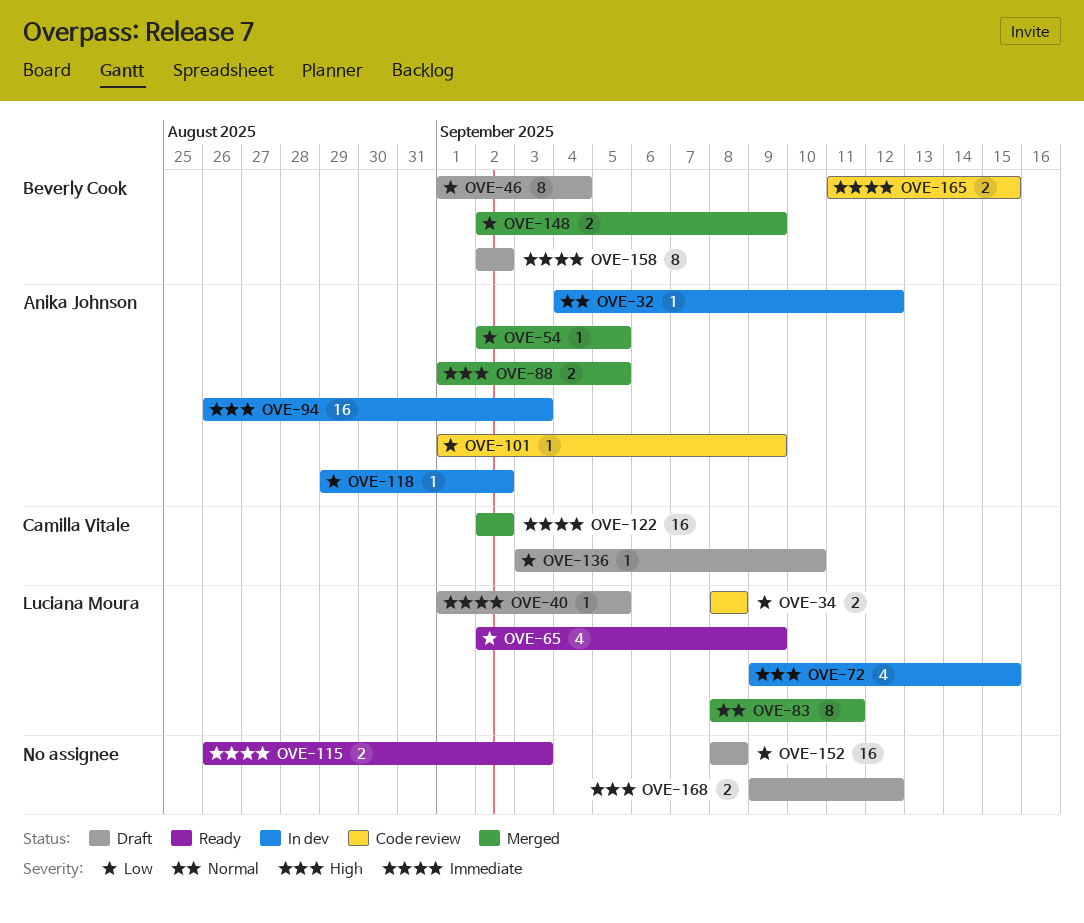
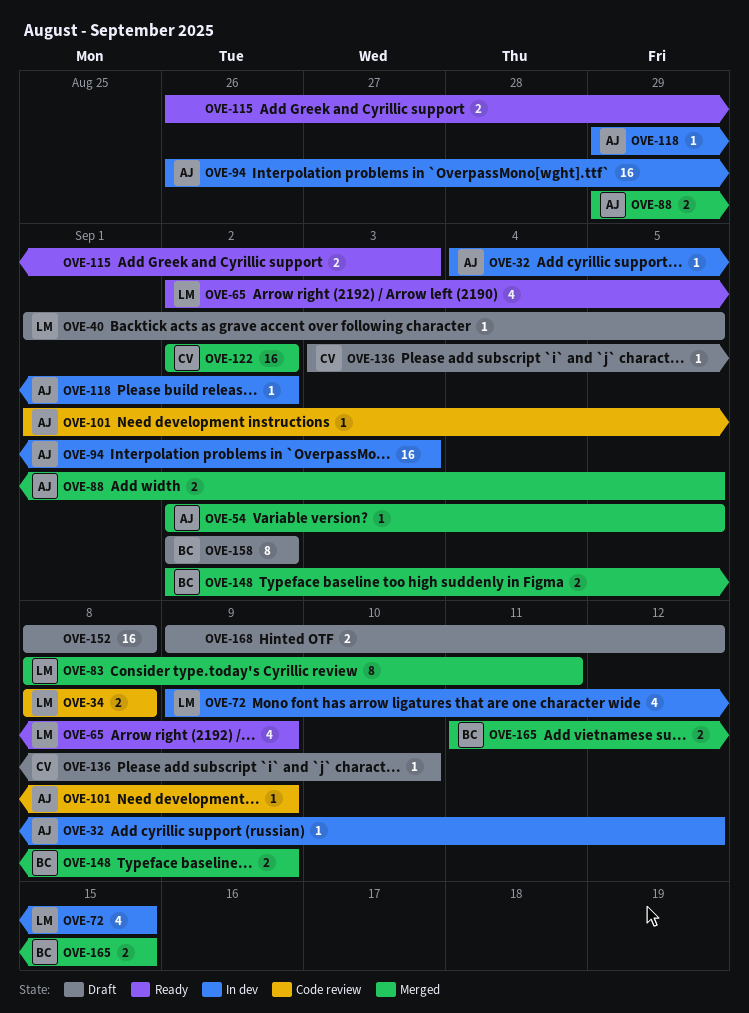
OVE-46: present -> none
OVE-88, start: Sep 1 -> Aug 29
OVE-165, status: Code review -> Merged

